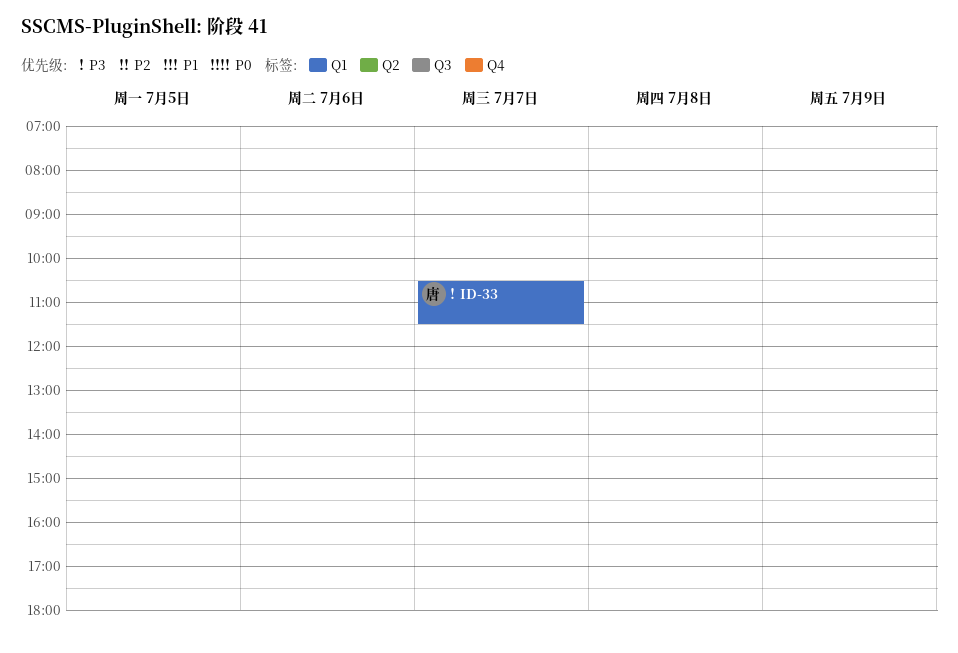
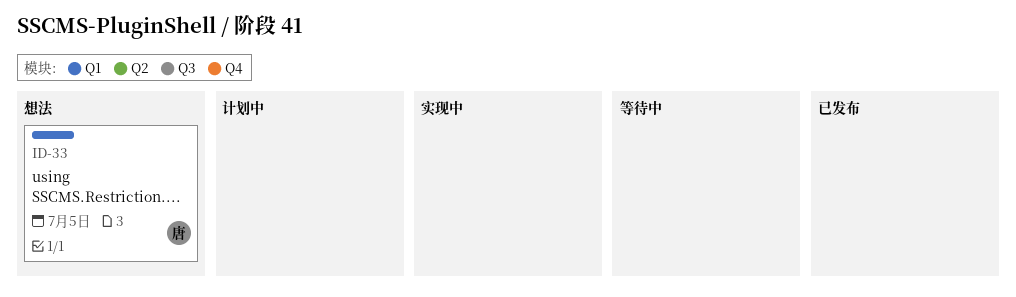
ID-33, day: Jul 7 -> Jul 5

